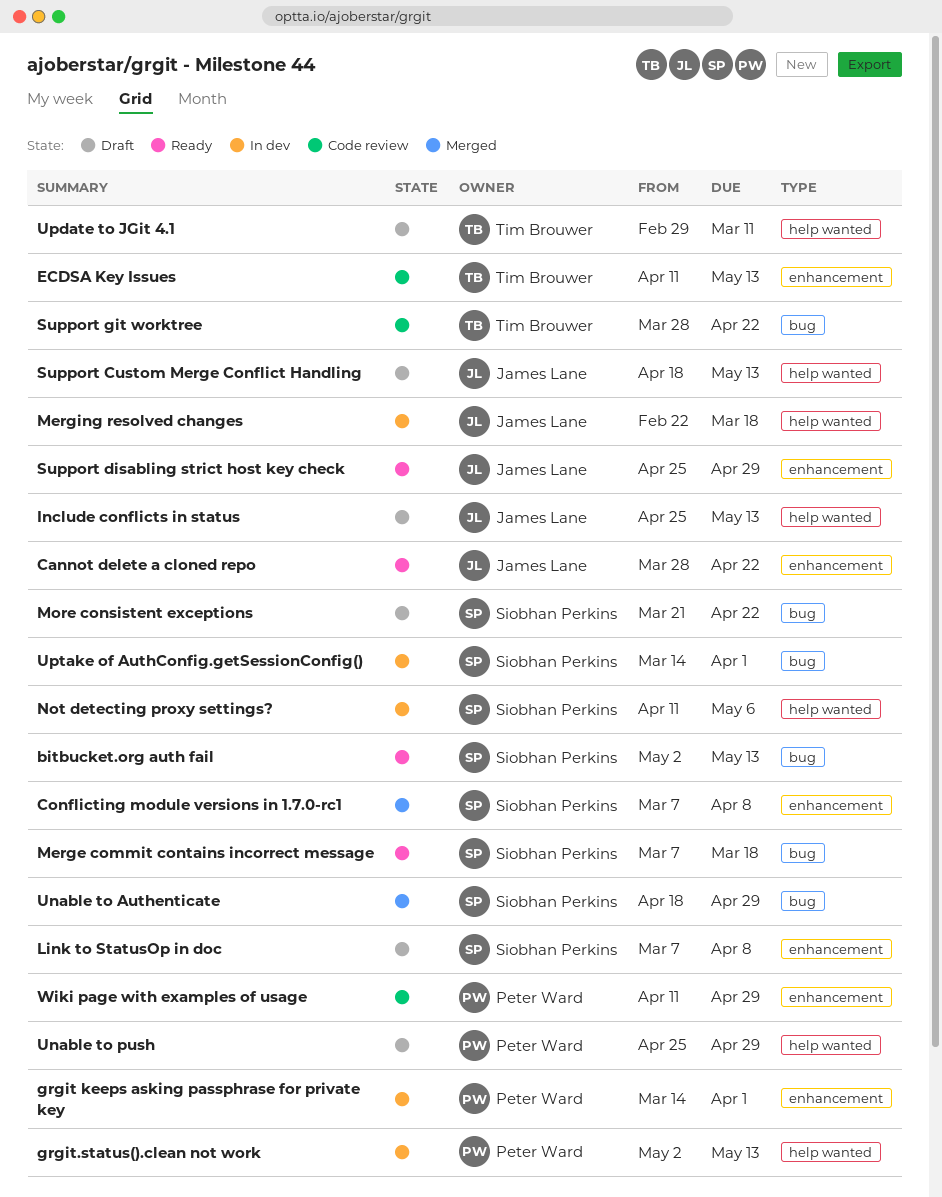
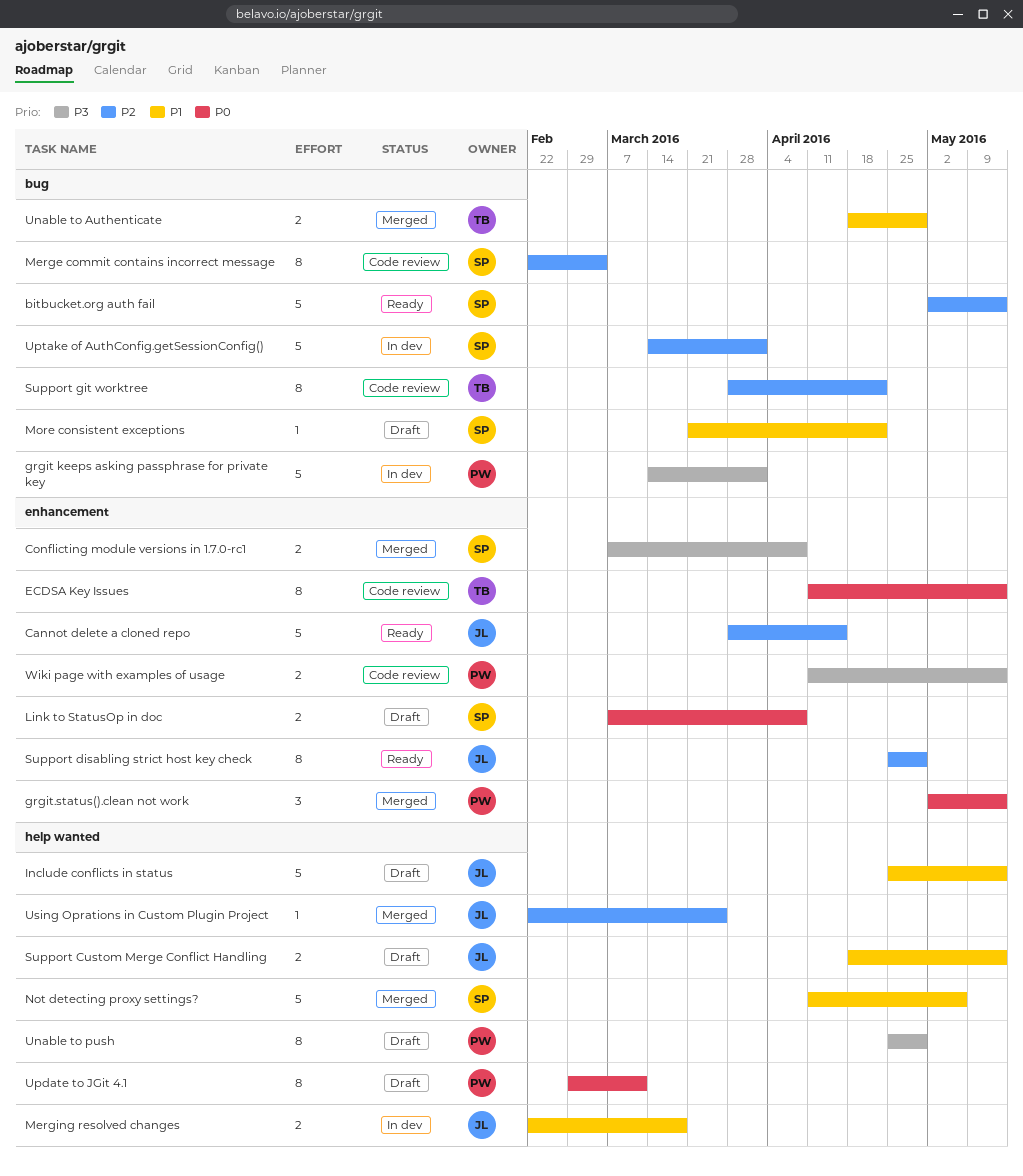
Cannot delete a cloned repo, due: Apr 22 -> Apr 15
grgit keeps asking passphrase for private key, label: enhancement -> bug
grgit.status().clean not work, status: In dev -> Merged
grgit.status().clean not work, label: help wanted -> enhancement
Merge commit contains incorrect message, status: Ready -> Code review
Merge commit contains incorrect message, start: Mar 7 -> Feb 22
Merge commit contains incorrect message, due: Mar 18 -> Mar 4
Not detecting proxy settings?, status: In dev -> Merged
Unable to Authenticate, owner: Siobhan Perkins -> Tim Brouwer
Update to JGit 4.1, owner: Tim Brouwer -> Peter Ward
Using Oprations in Custom Plugin Project: none -> present
Wiki page with examples of usage, due: Apr 29 -> May 13

